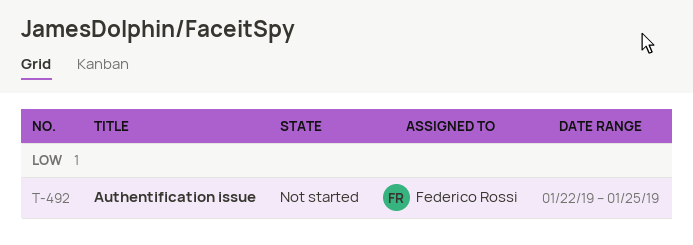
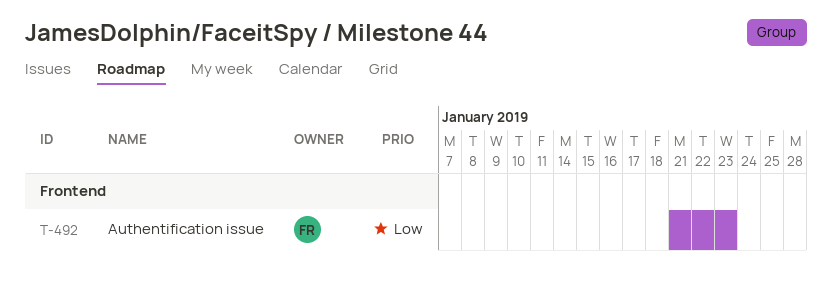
T-492, start: Jan 22 -> Jan 21
T-492, due: Jan 25 -> Jan 23

